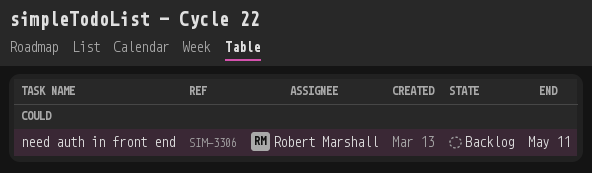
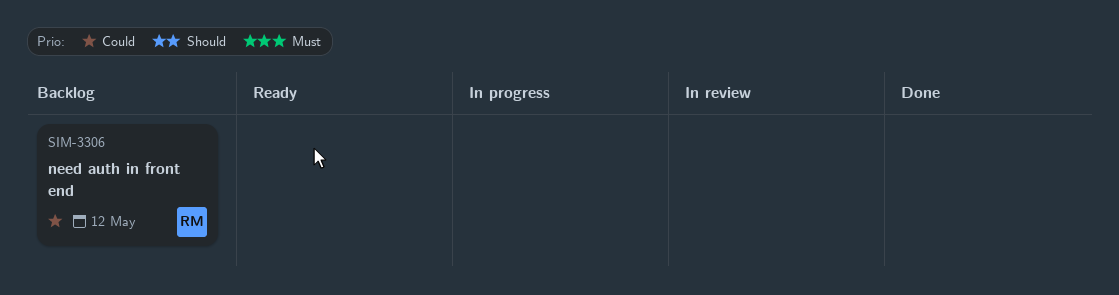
SIM-3306, due: May 11 -> May 12

